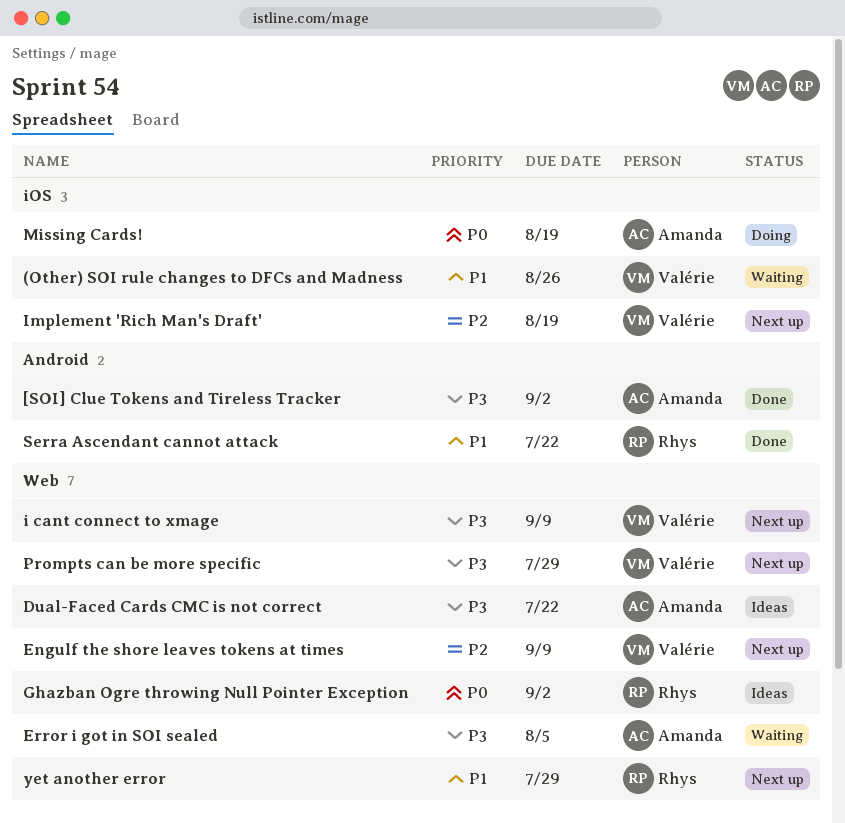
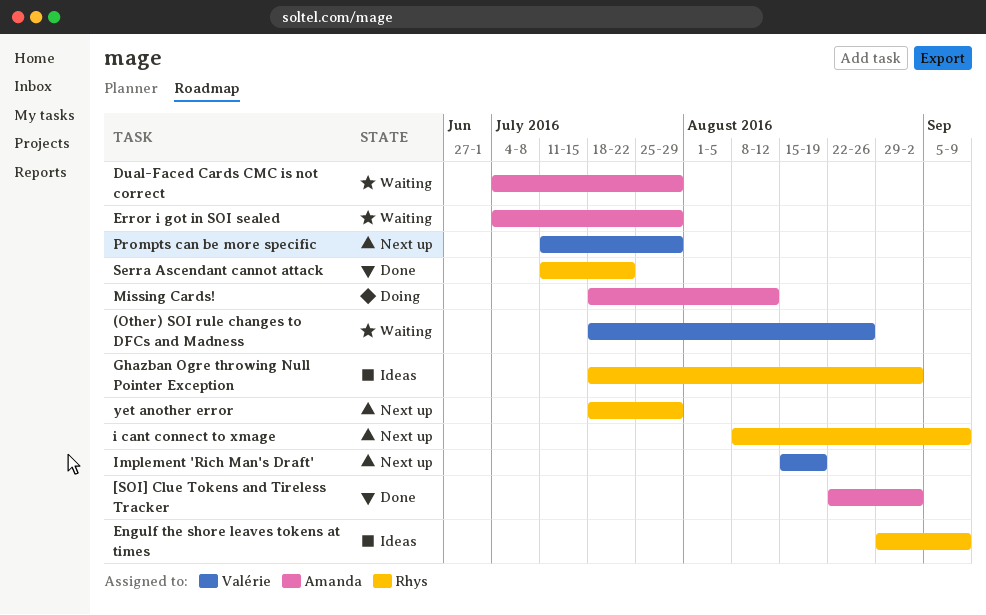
Dual-Faced Cards CMC is not correct, status: Ideas -> Waiting
Dual-Faced Cards CMC is not correct, due: Jul 22 -> Jul 29
Engulf the shore leaves tokens at times, status: Next up -> Ideas
Engulf the shore leaves tokens at times, owner: Valérie -> Rhys
Error i got in SOI sealed, due: Aug 5 -> Jul 29
i cant connect to xmage, owner: Valérie -> Rhys
Missing Cards!, due: Aug 19 -> Aug 12

